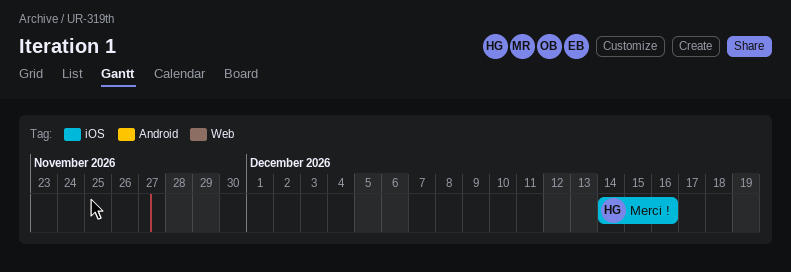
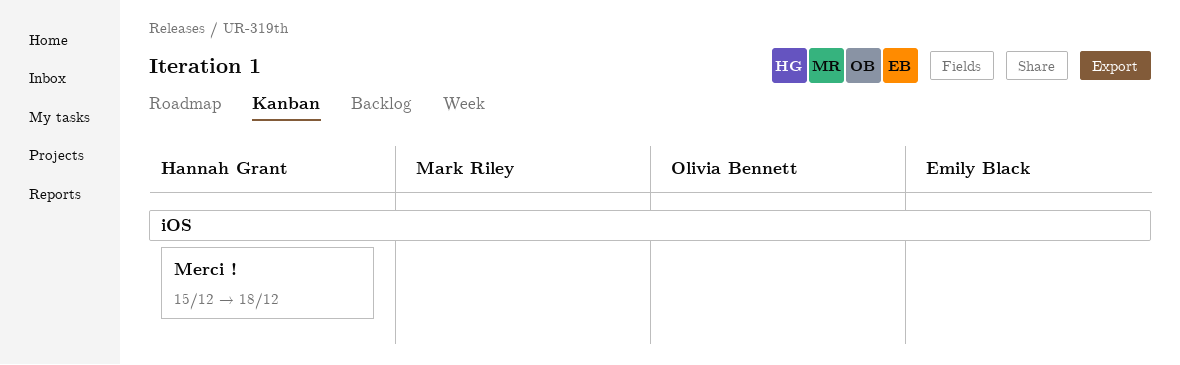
Merci !, start: Dec 14 -> Dec 15
Merci !, due: Dec 16 -> Dec 18

